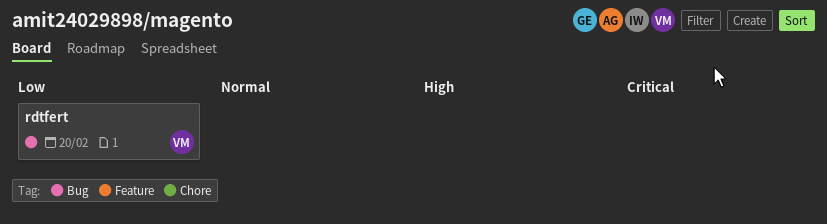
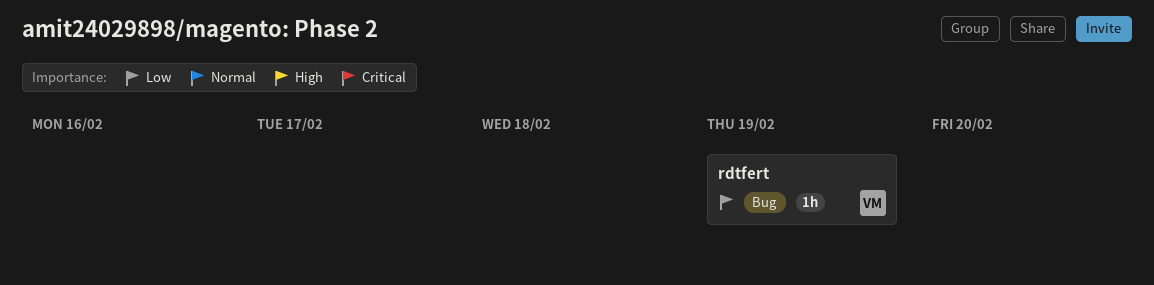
rdtfert, due: Feb 20 -> Feb 19

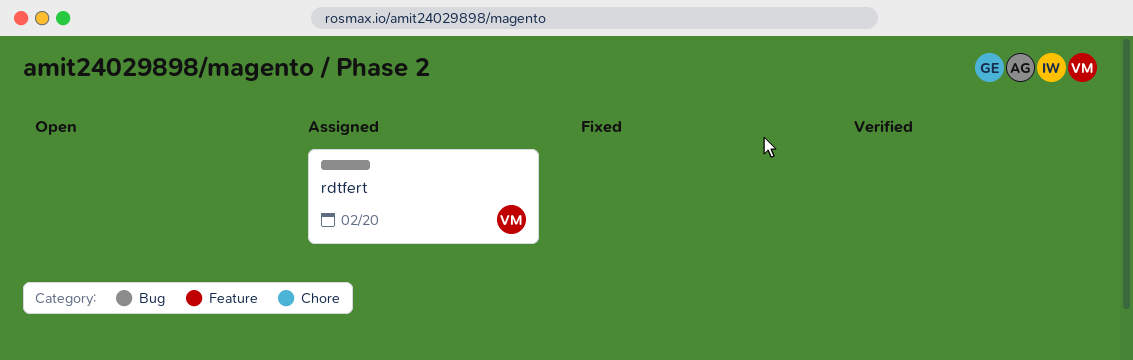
rdtfert, due: Feb 19 -> Feb 20

